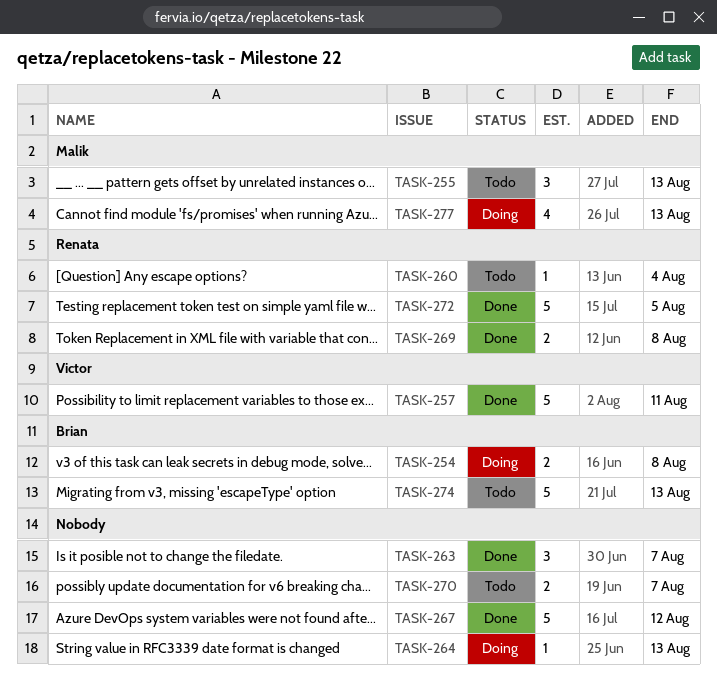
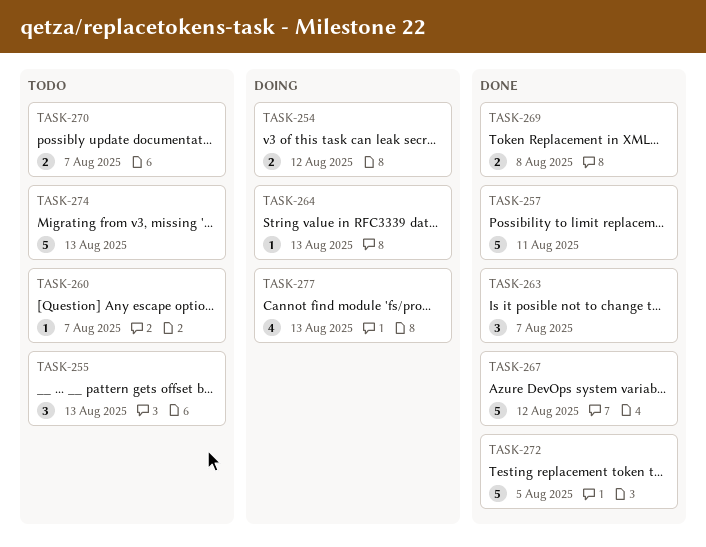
TASK-254, due: Aug 8 -> Aug 12
TASK-260, due: Aug 4 -> Aug 7

